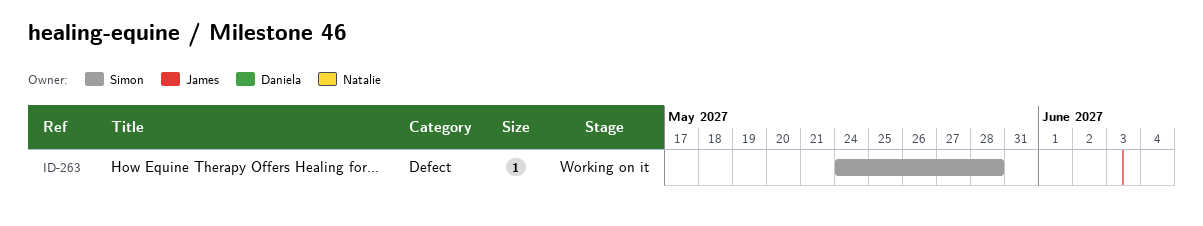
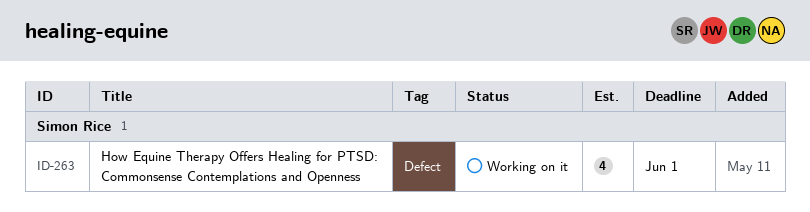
ID-263, estimate: 1 -> 4
ID-263, due: May 28 -> Jun 1

